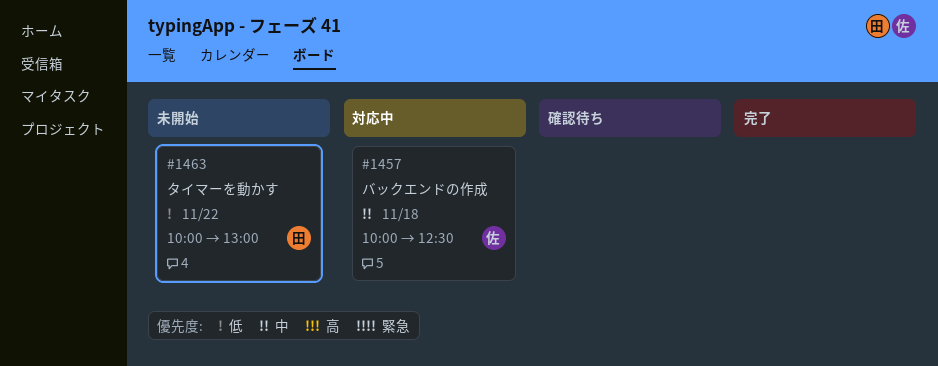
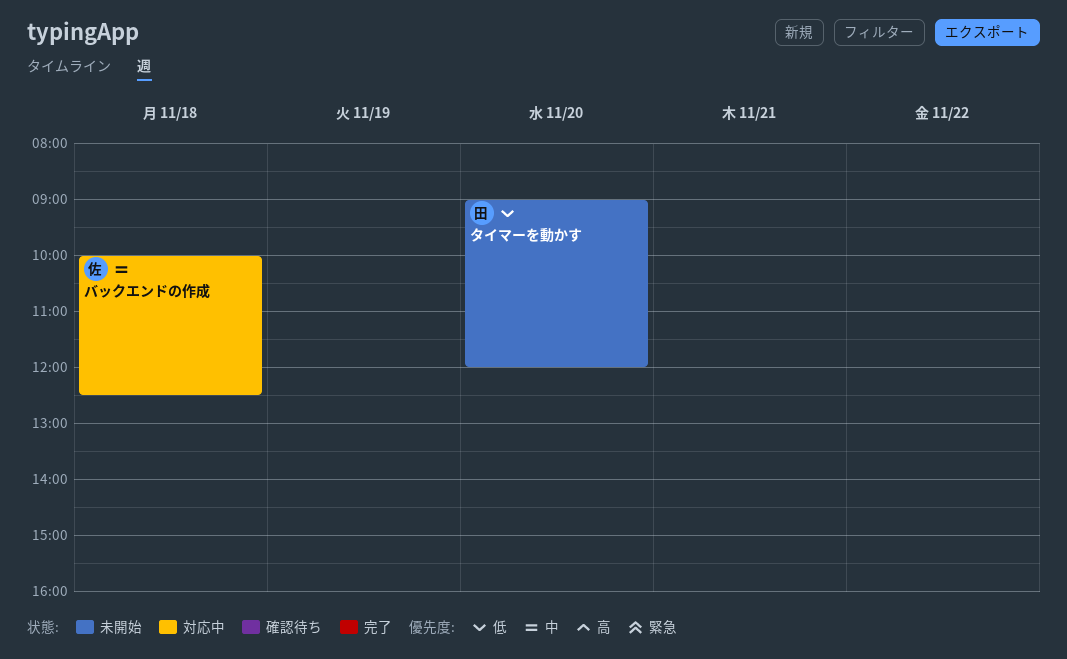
タイマーを動かす, day: Nov 22 -> Nov 20
タイマーを動かす, begins: 10:00 -> 09:00
タイマーを動かす, ends: 13:00 -> 12:00

